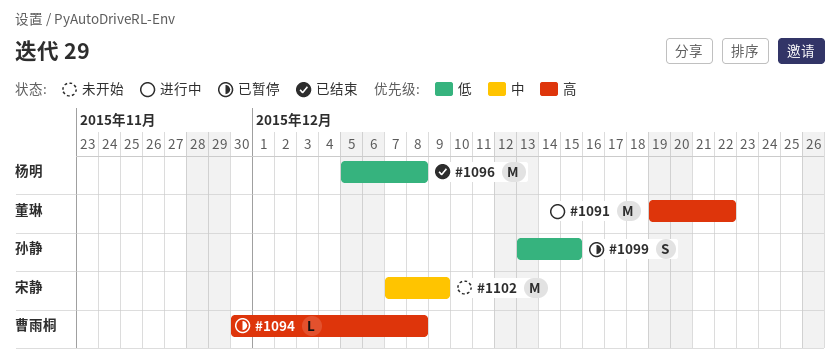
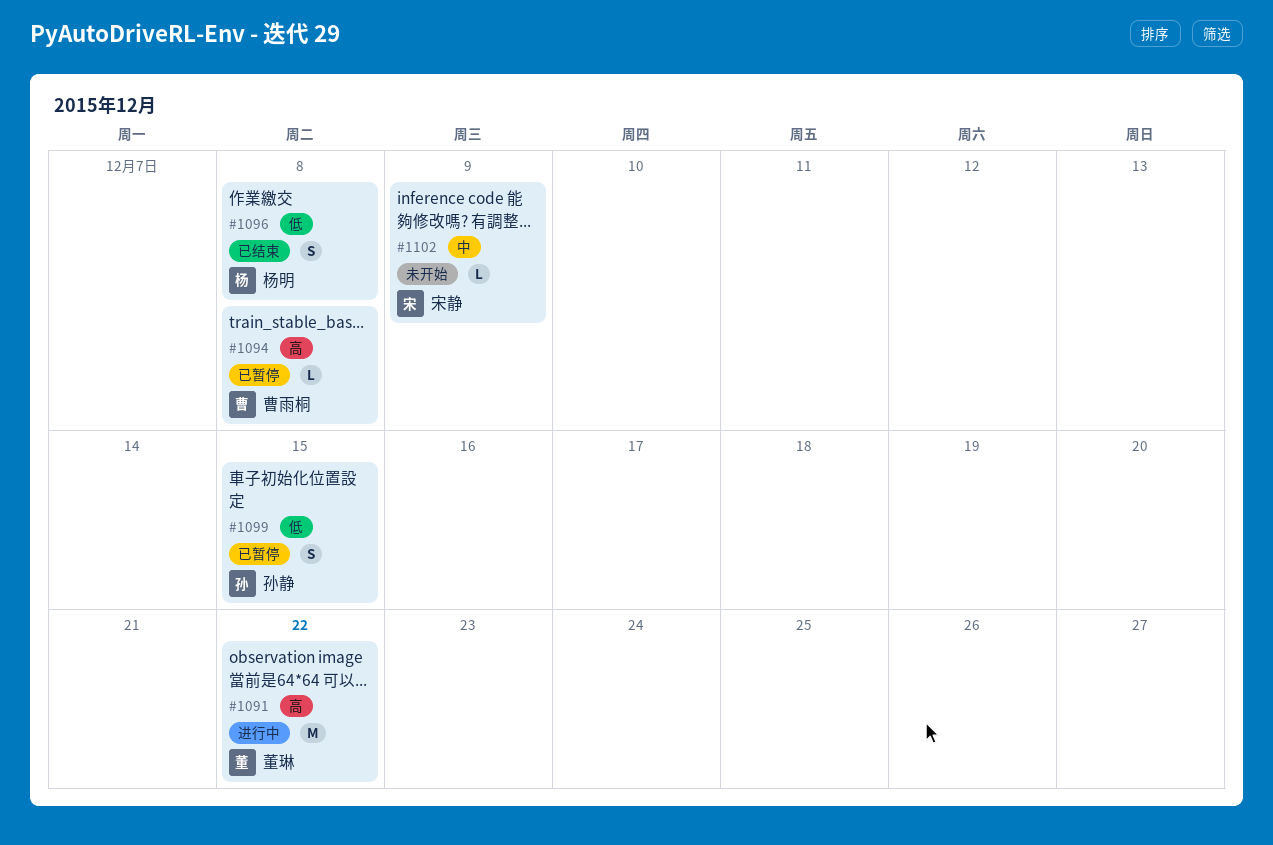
#1096, estimate: M -> S
#1102, estimate: M -> L

